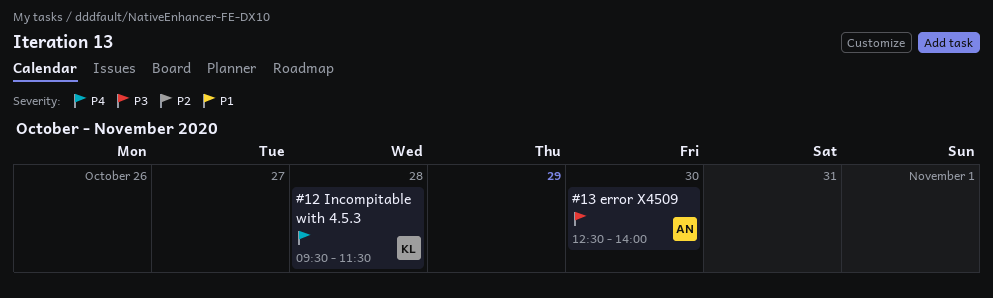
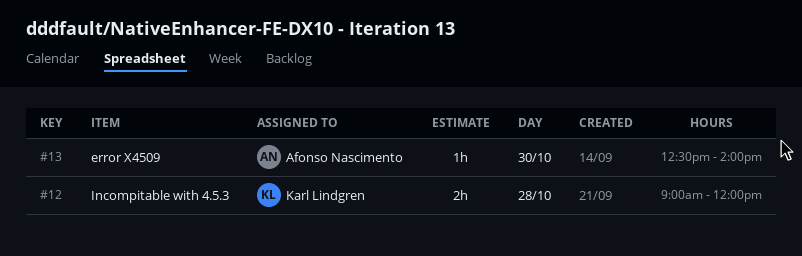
#12, begins: 09:30 -> 09:00
#12, ends: 11:30 -> 12:00

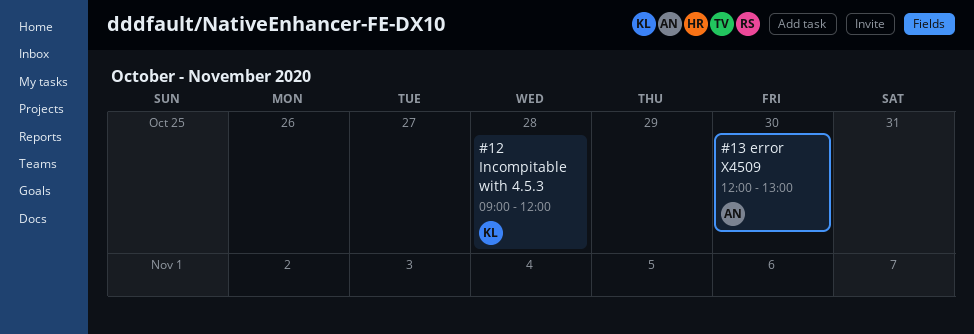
#13, begins: 12:30 -> 12:00
#13, ends: 14:00 -> 13:00

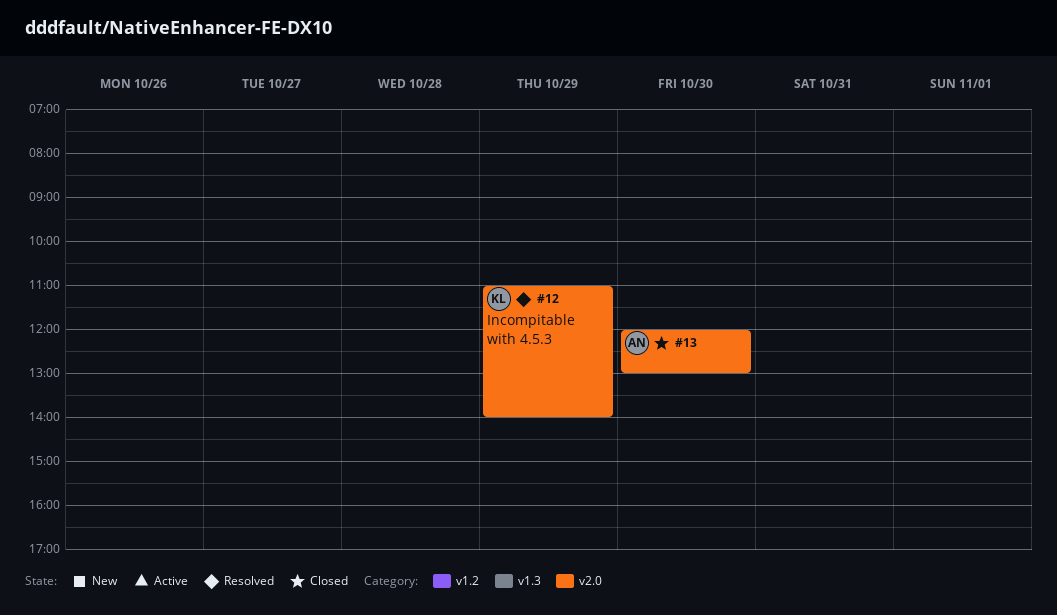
#12, day: Oct 28 -> Oct 29
#12, begins: 09:00 -> 11:00
#12, ends: 12:00 -> 14:00

